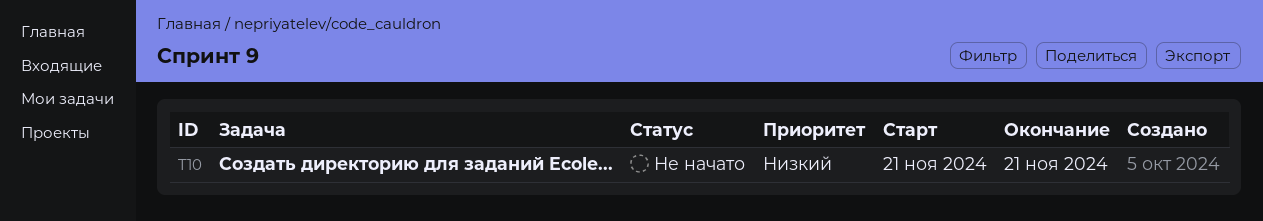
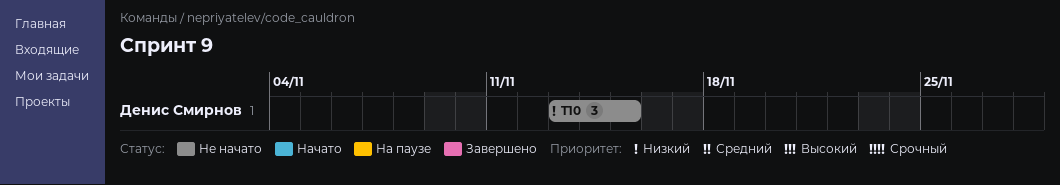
T10, start: Nov 21 -> Nov 13
T10, due: Nov 21 -> Nov 15

